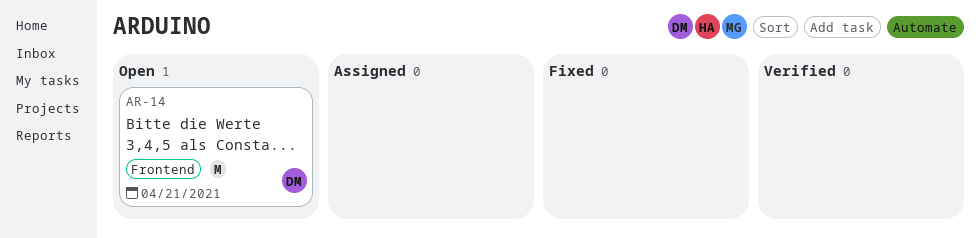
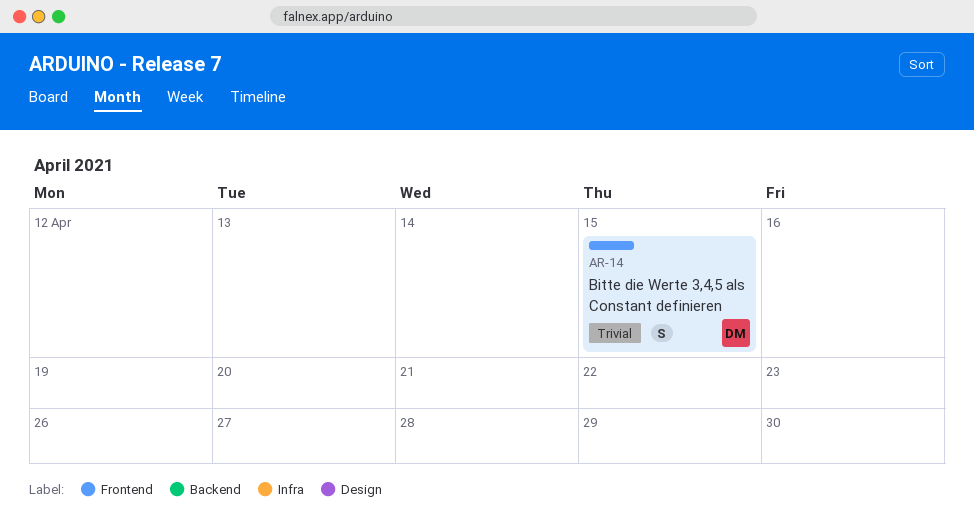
AR-14, estimate: M -> S
AR-14, due: Apr 21 -> Apr 15

